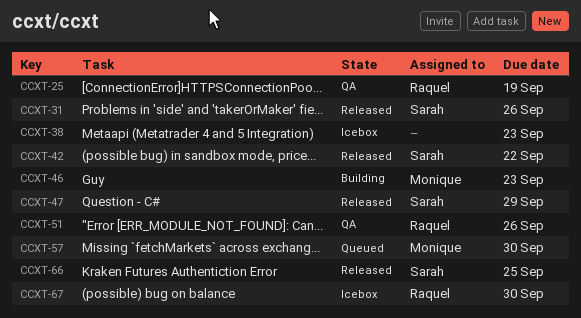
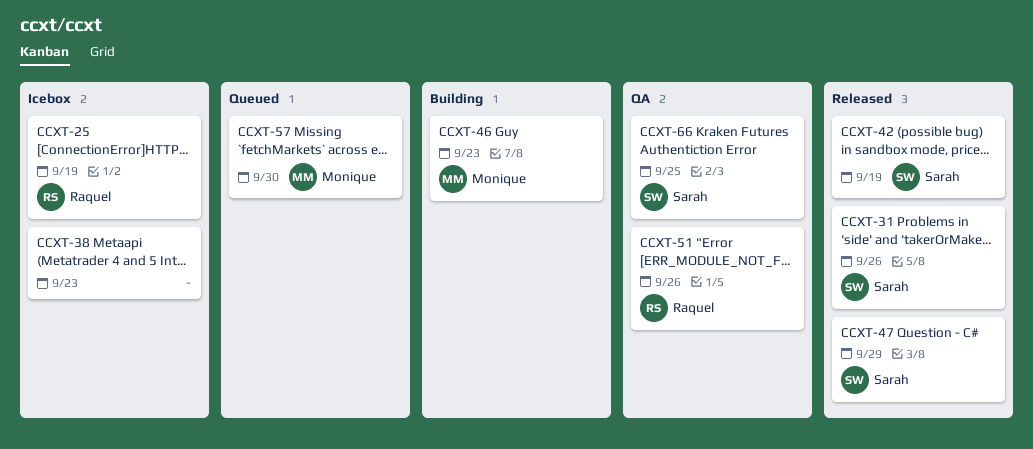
CCXT-25, status: QA -> Icebox
CCXT-42, due: Sep 22 -> Sep 19
CCXT-66, status: Released -> QA
CCXT-67: present -> none

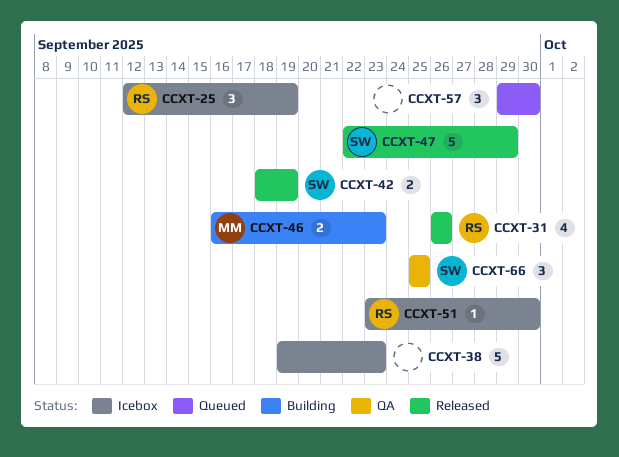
CCXT-31, owner: Sarah -> Raquel
CCXT-51, status: QA -> Icebox
CCXT-51, due: Sep 26 -> Sep 30
CCXT-57, owner: Monique -> none

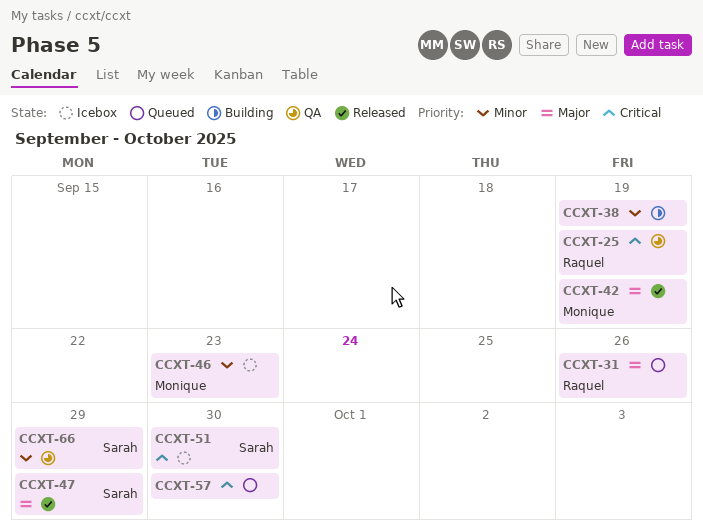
CCXT-25, status: Icebox -> QA
CCXT-31, status: Released -> Queued
CCXT-38, status: Icebox -> Building
CCXT-38, due: Sep 23 -> Sep 19
CCXT-42, owner: Sarah -> Monique
CCXT-46, status: Building -> Icebox
CCXT-51, owner: Raquel -> Sarah
CCXT-66, due: Sep 25 -> Sep 29

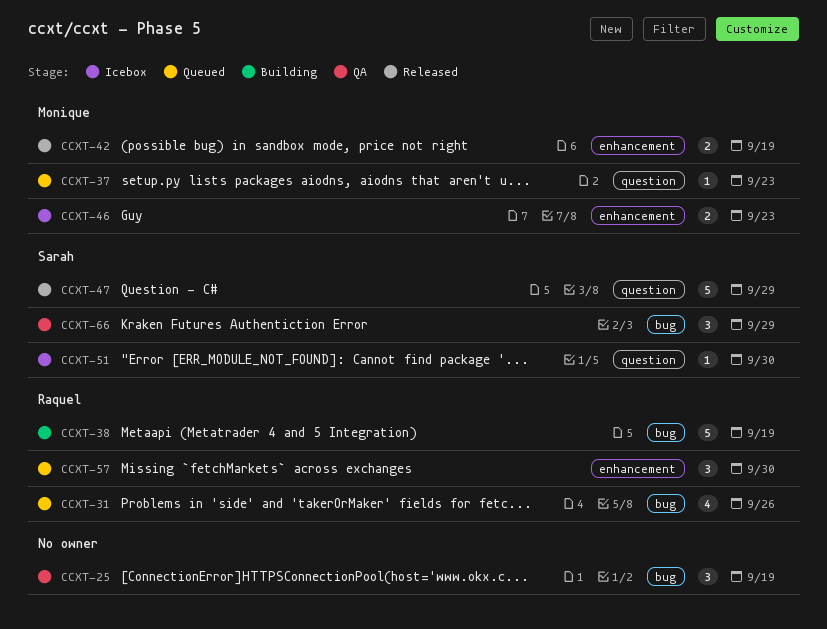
CCXT-25, owner: Raquel -> none
CCXT-37: none -> present
CCXT-38, owner: none -> Raquel
CCXT-57, owner: none -> Raquel

